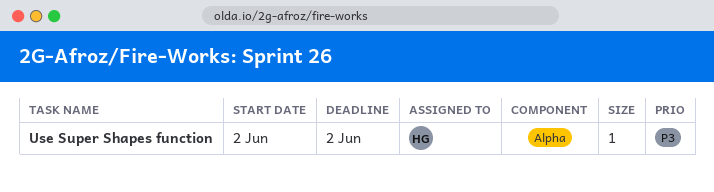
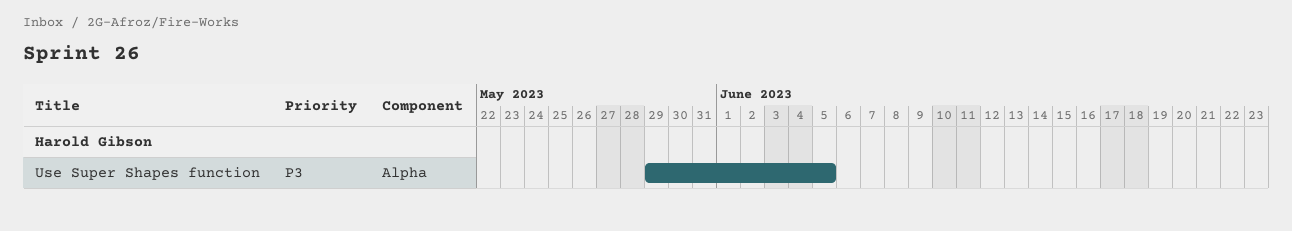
Use Super Shapes function, start: Jun 2 -> May 29
Use Super Shapes function, due: Jun 2 -> Jun 5

